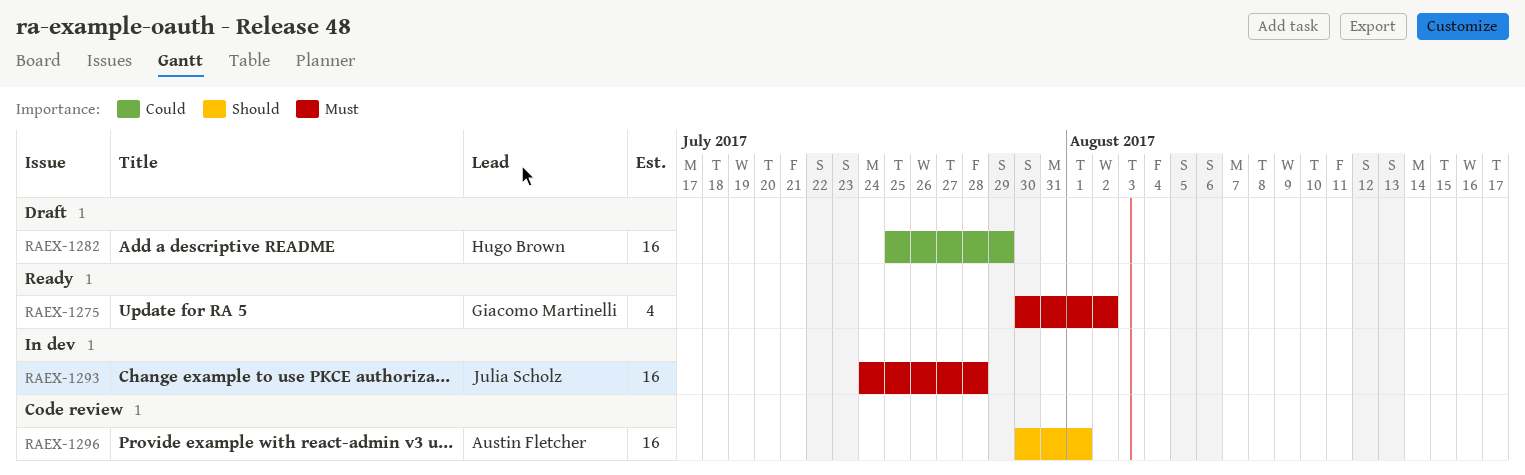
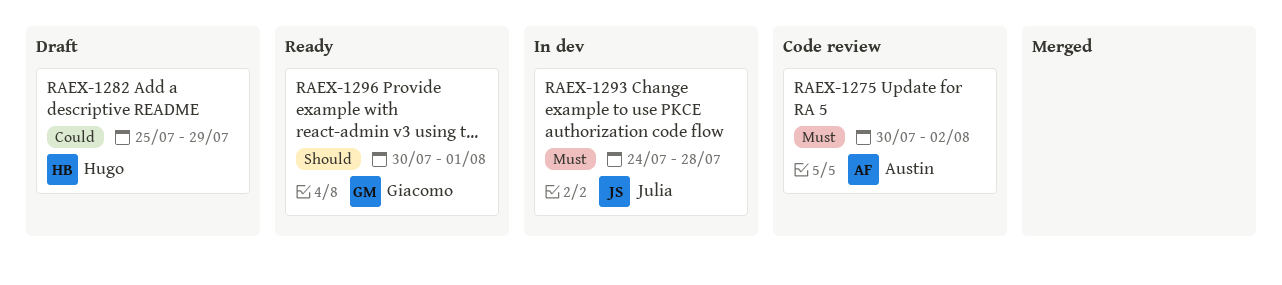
RAEX-1275, status: Ready -> Code review
RAEX-1275, owner: Giacomo Martinelli -> Austin Fletcher
RAEX-1296, status: Code review -> Ready
RAEX-1296, owner: Austin Fletcher -> Giacomo Martinelli

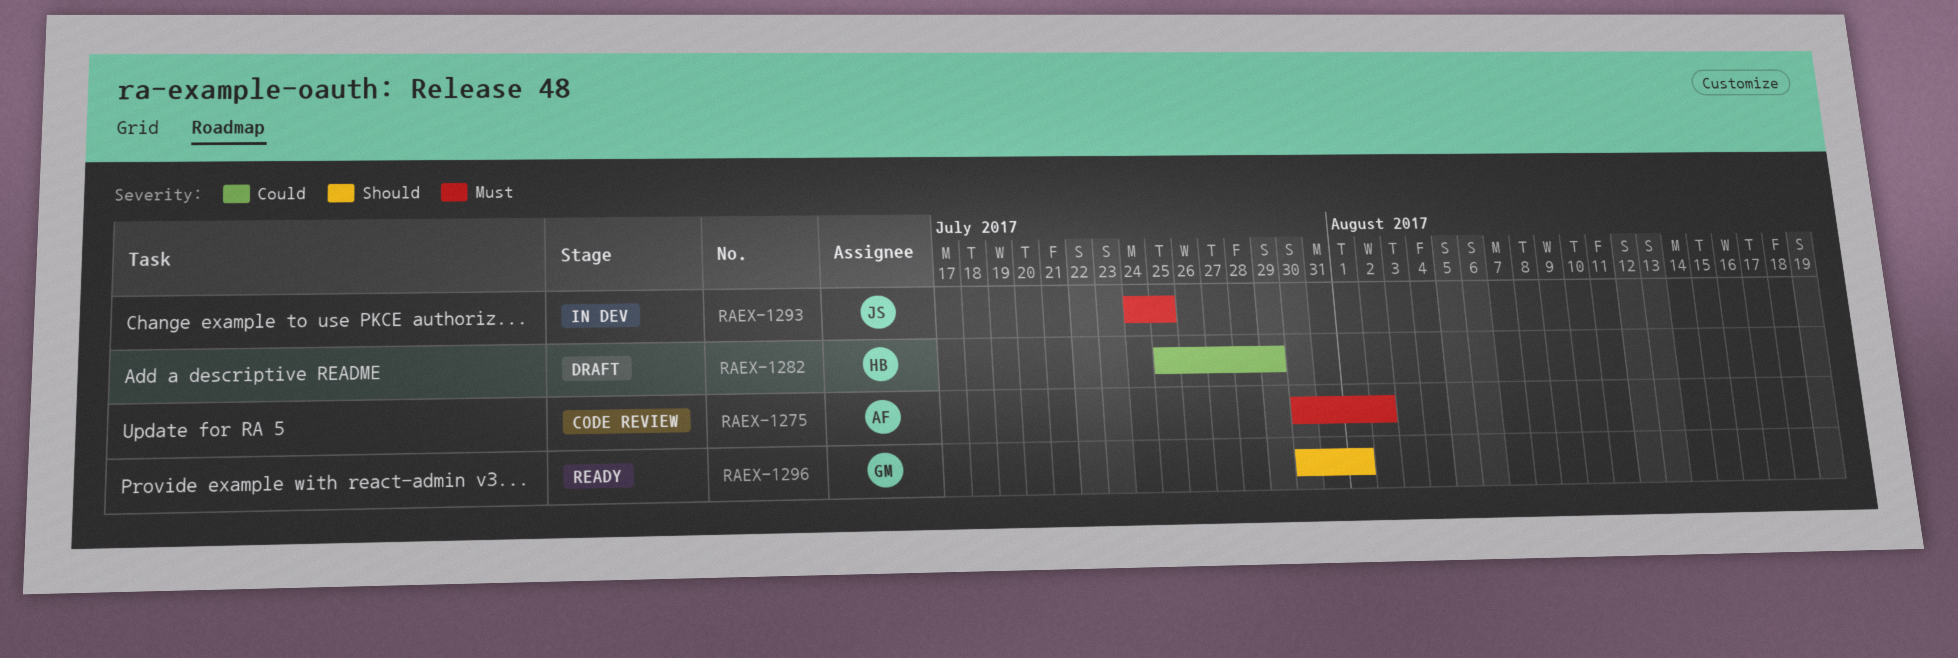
RAEX-1293, due: Jul 28 -> Jul 25

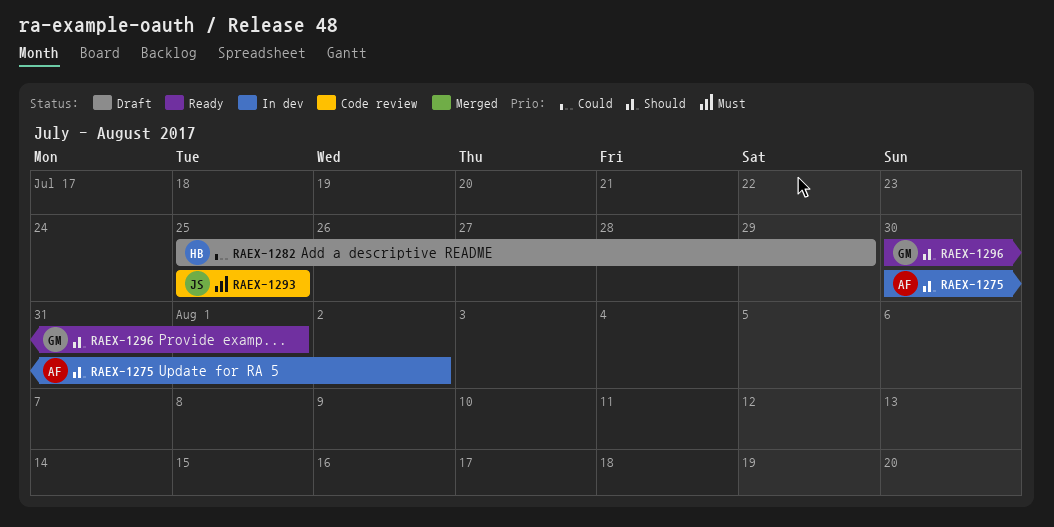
RAEX-1275, status: Code review -> In dev
RAEX-1275, priority: Must -> Should
RAEX-1293, status: In dev -> Code review
RAEX-1293, start: Jul 24 -> Jul 25

